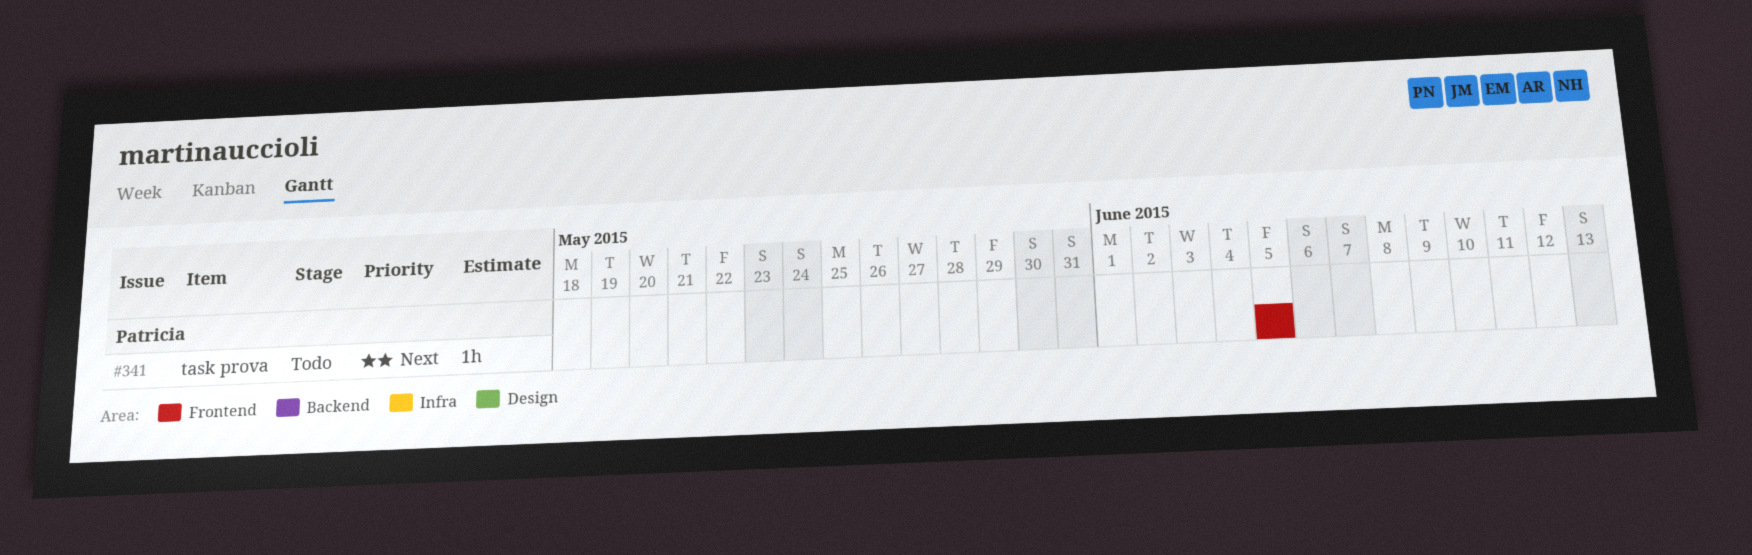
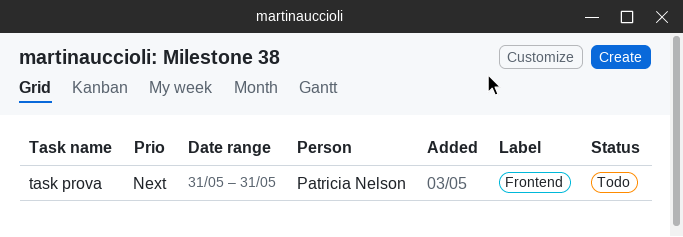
task prova, start: Jun 5 -> May 31
task prova, due: Jun 5 -> May 31

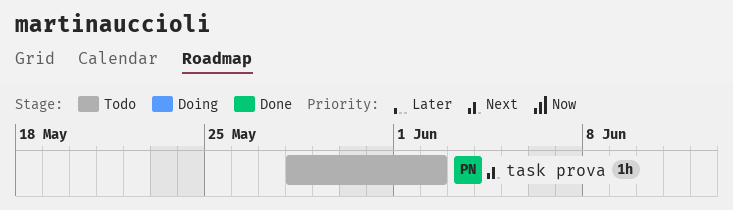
task prova, start: May 31 -> May 28
task prova, due: May 31 -> Jun 2

